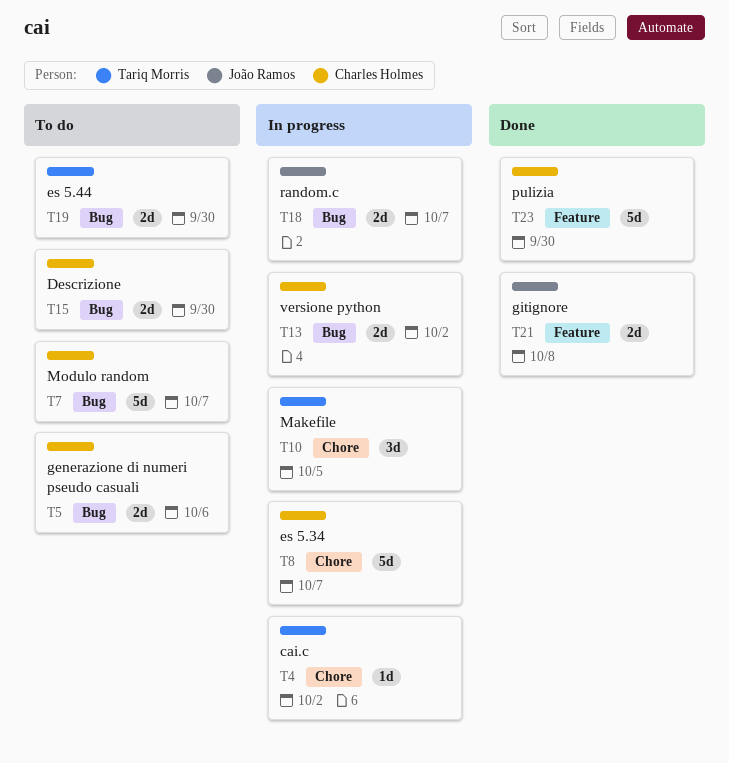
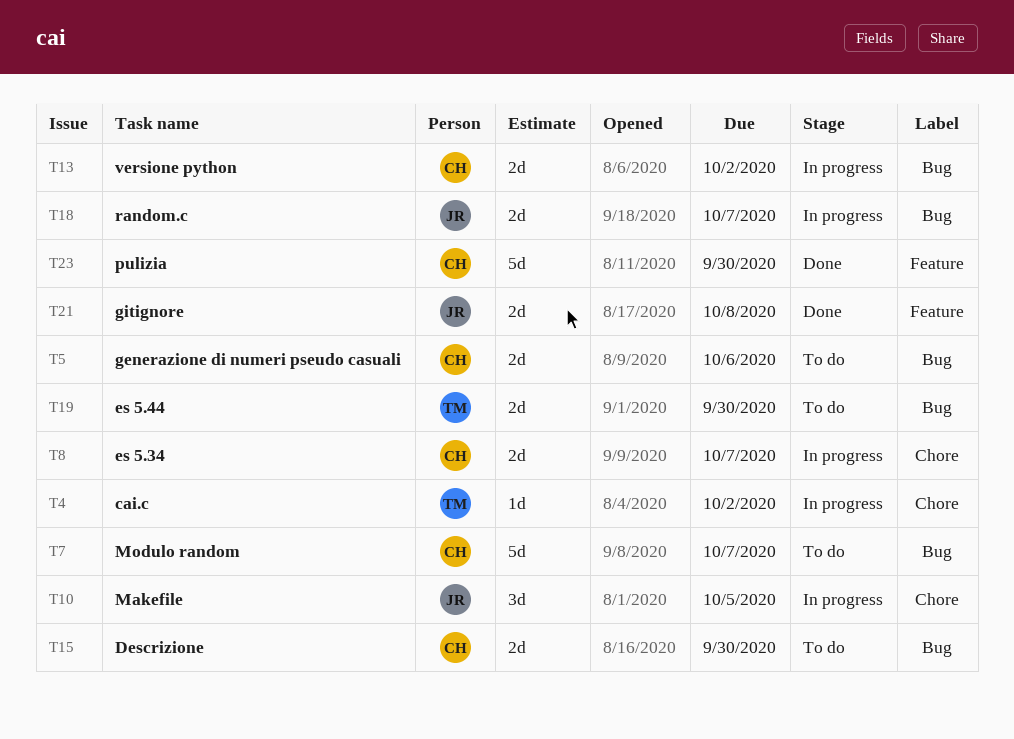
T8, estimate: 5d -> 2d
T10, owner: Tariq Morris -> João Ramos

